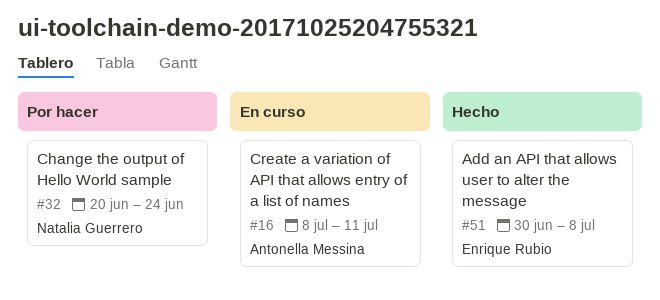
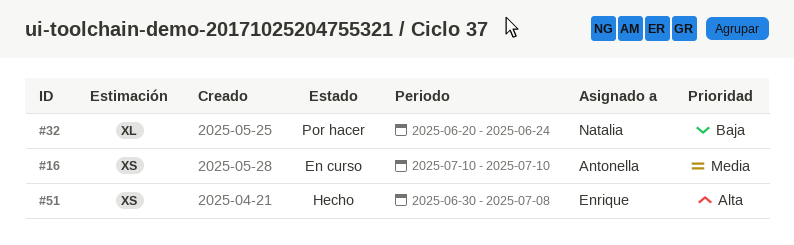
#16, start: Jul 8 -> Jul 10
#16, due: Jul 11 -> Jul 10

